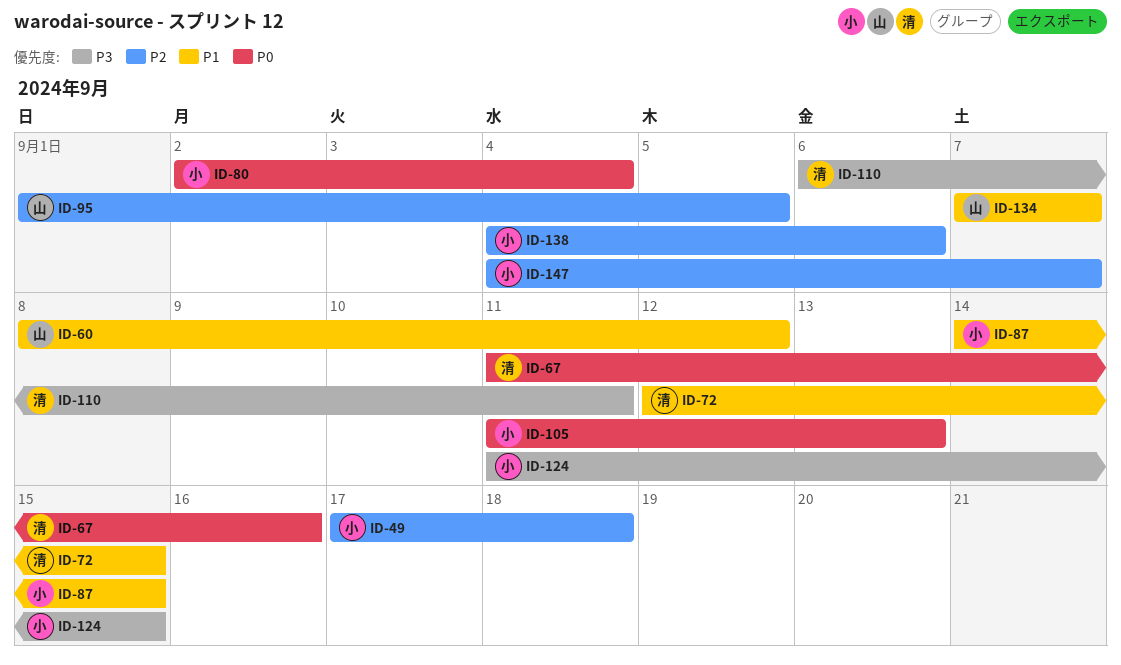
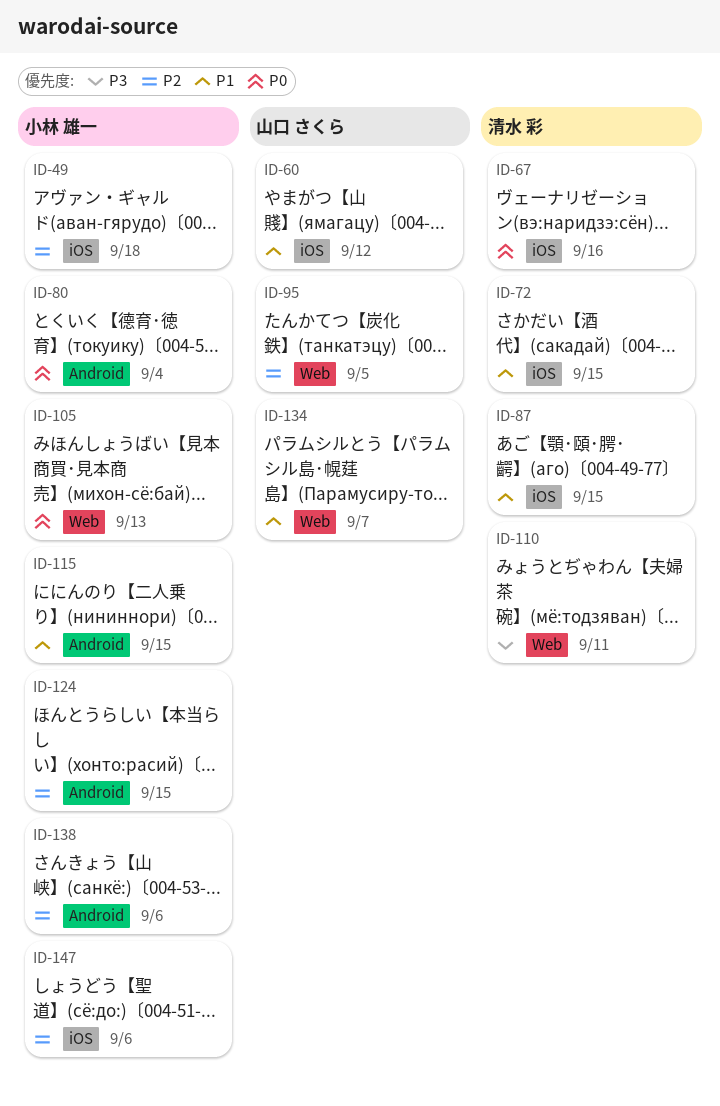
ID-87, owner: 小林 雄一 -> 清水 彩
ID-115: none -> present
ID-124, priority: P3 -> P2
ID-147, due: Sep 7 -> Sep 6

